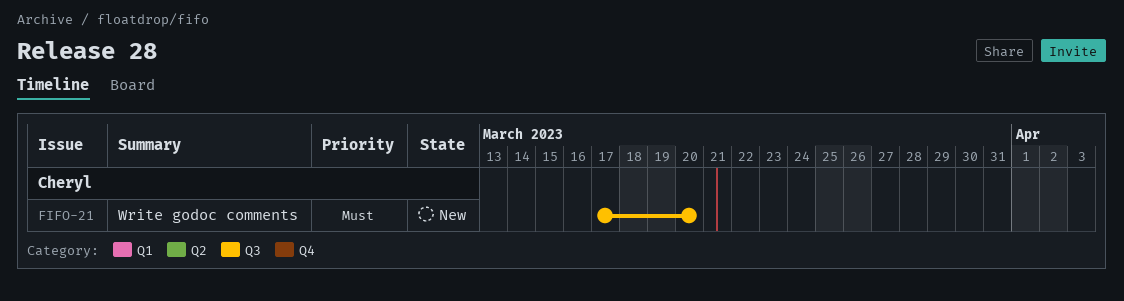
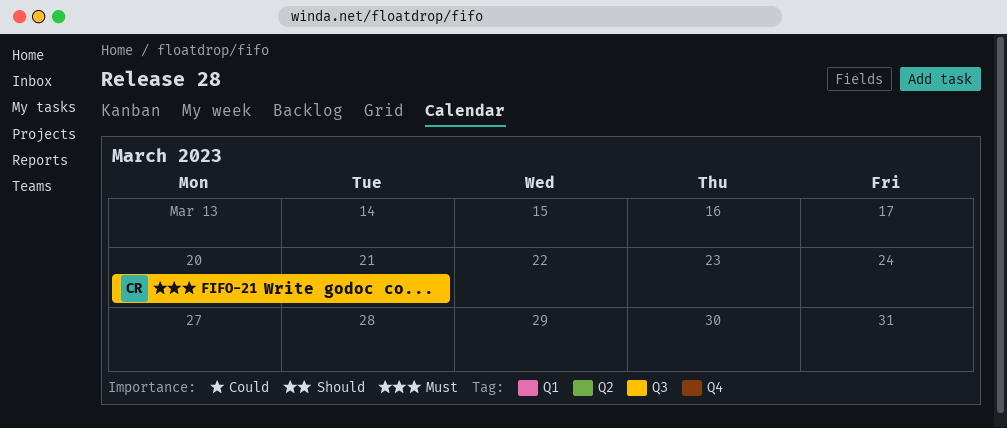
FIFO-21, start: Mar 17 -> Mar 20
FIFO-21, due: Mar 20 -> Mar 21

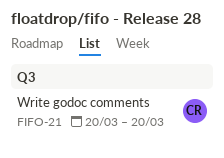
FIFO-21, due: Mar 21 -> Mar 20

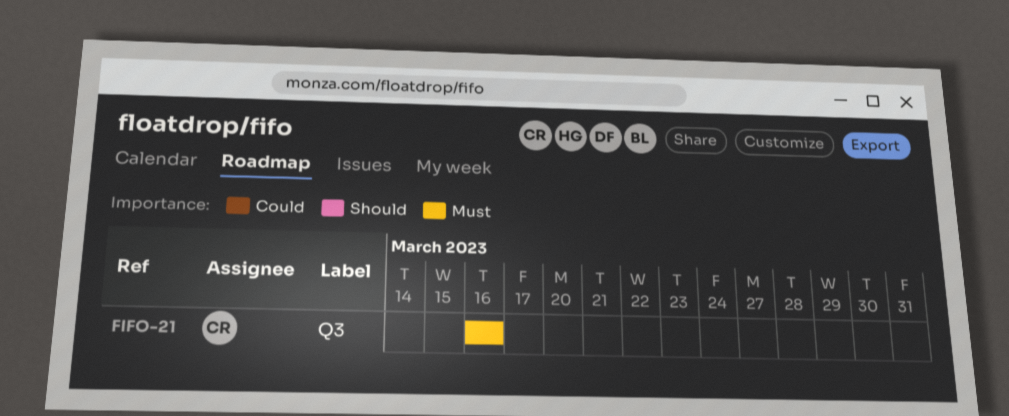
FIFO-21, start: Mar 20 -> Mar 16
FIFO-21, due: Mar 20 -> Mar 16

